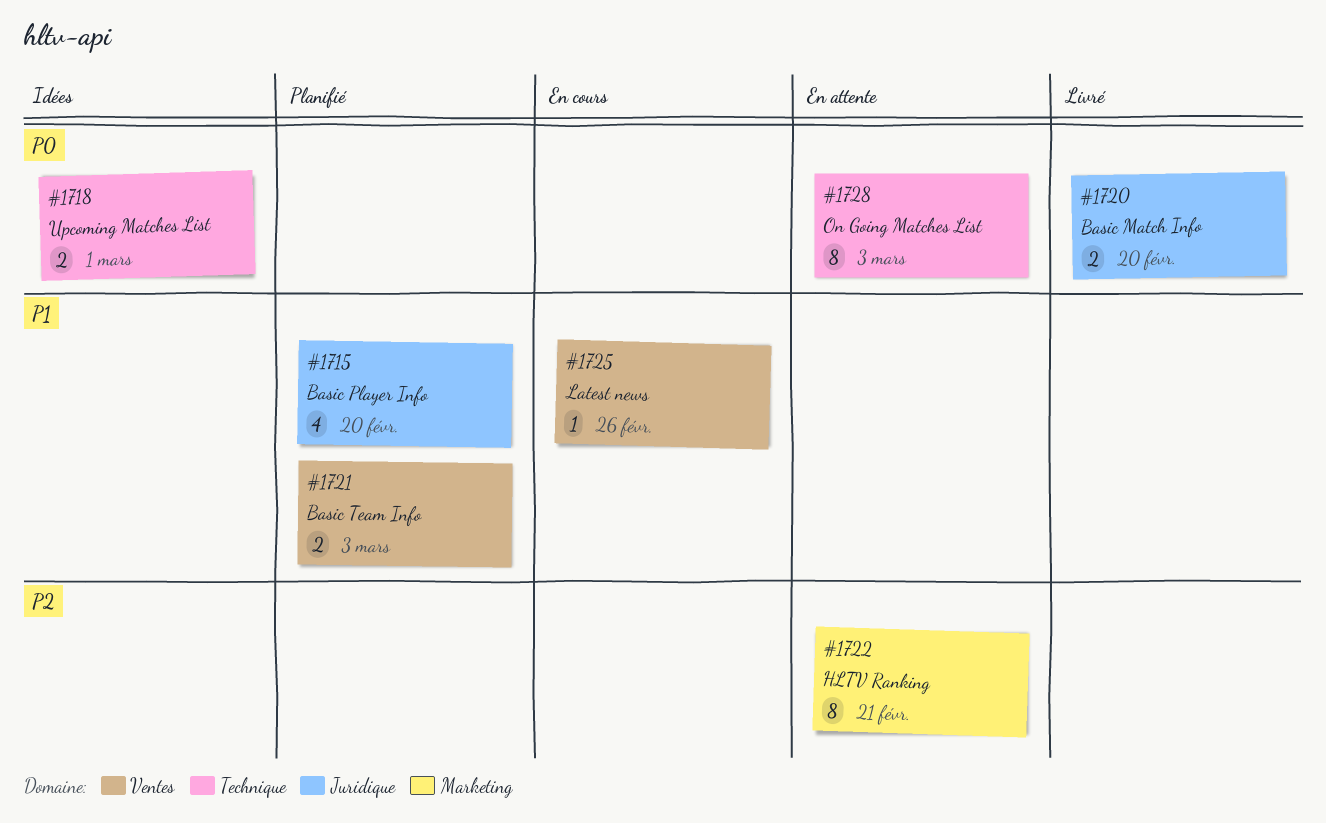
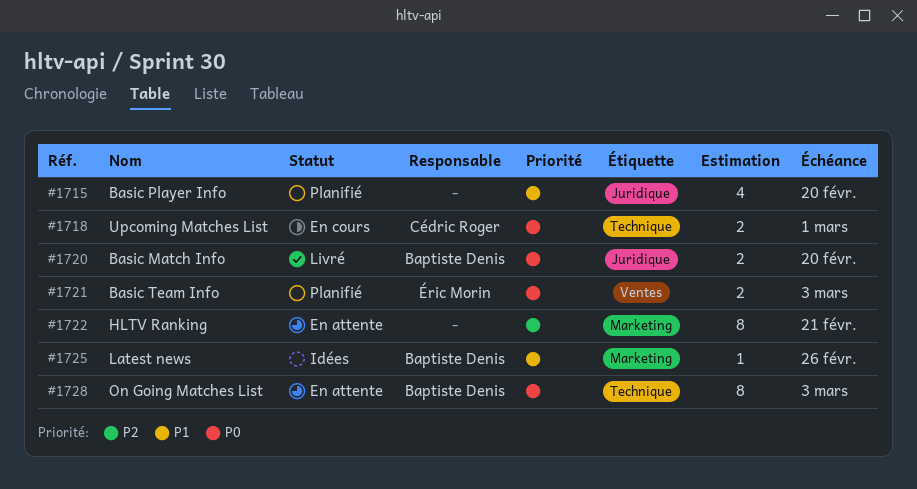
#1718, status: Idées -> En cours
#1721, priority: P1 -> P0
#1725, status: En cours -> Idées
#1725, label: Ventes -> Marketing

